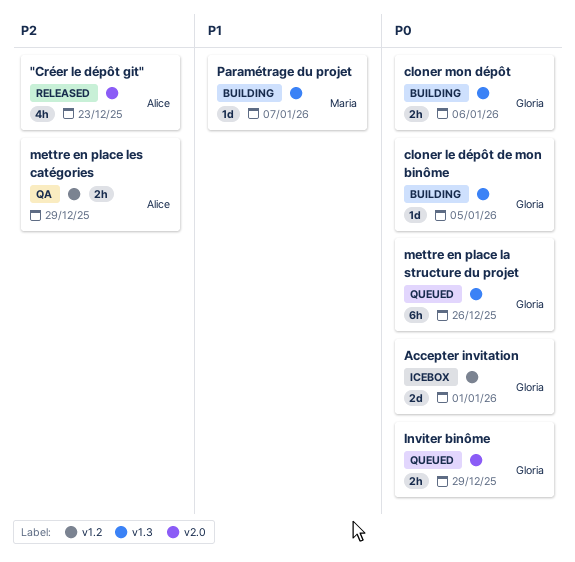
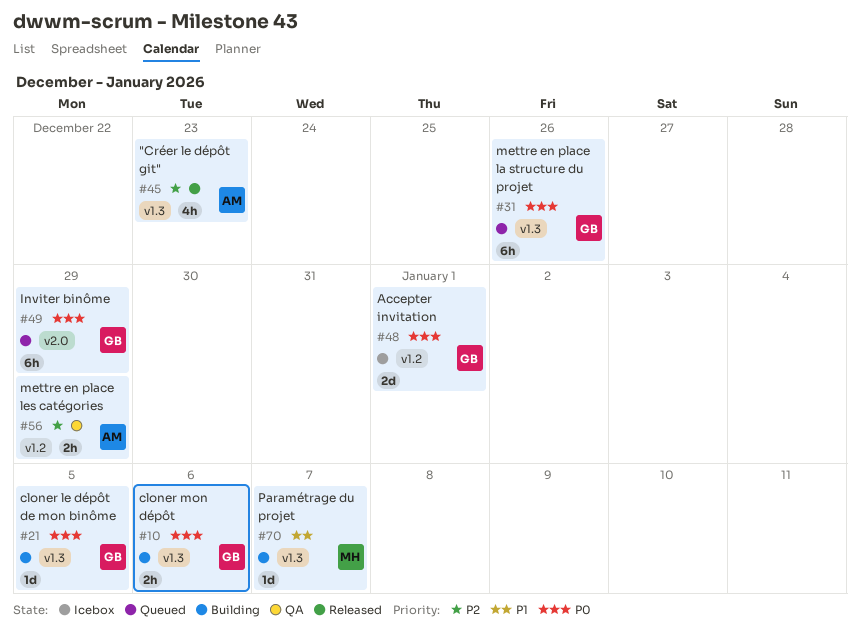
"Créer le dépôt git", label: v2.0 -> v1.3
Inviter binôme, estimate: 2h -> 6h

